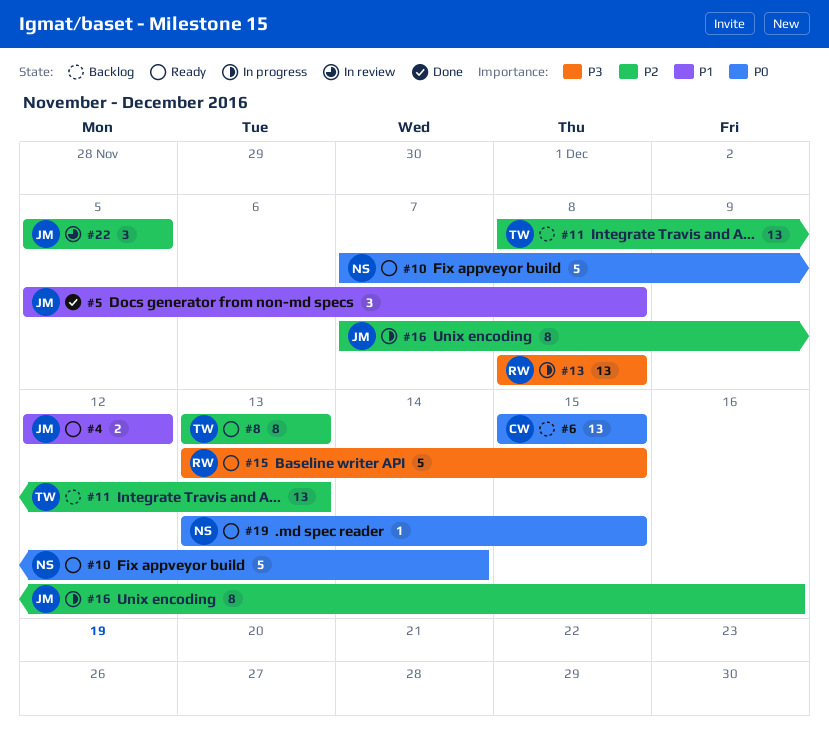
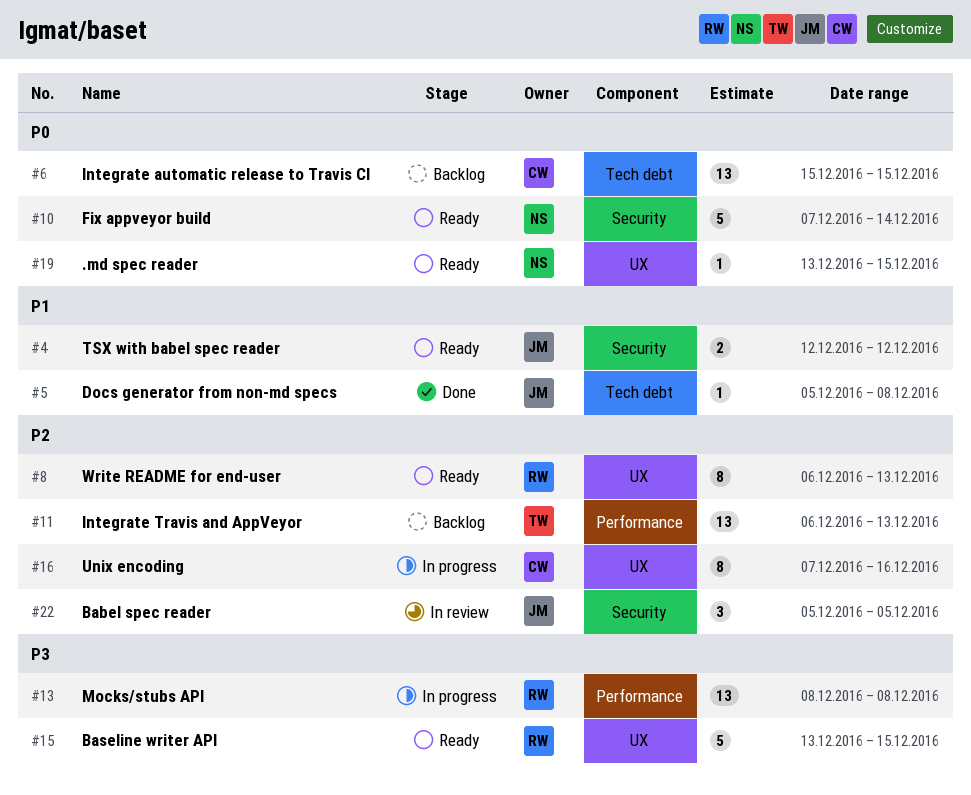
#5, estimate: 3 -> 1
#8, owner: TW -> RW
#8, start: Dec 13 -> Dec 6
#11, start: Dec 8 -> Dec 6
#16, owner: JM -> CW

